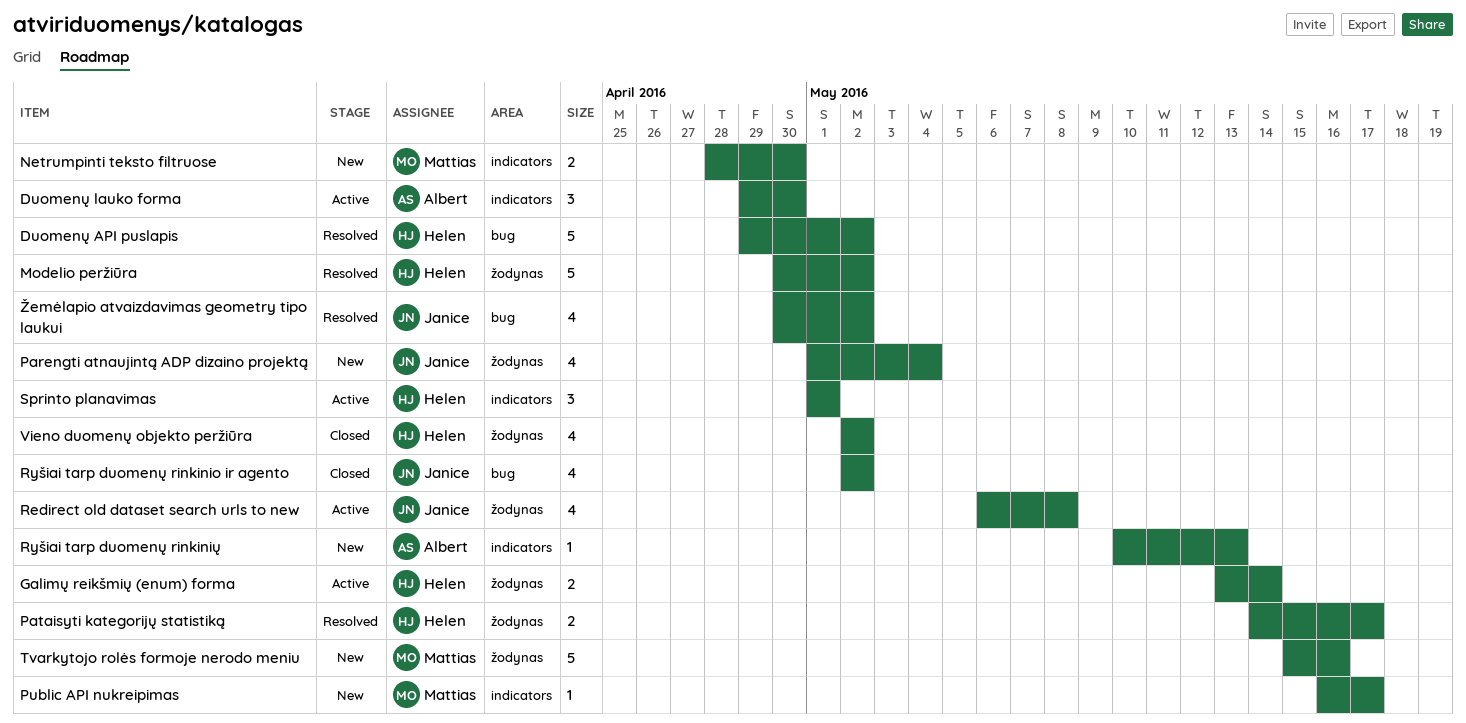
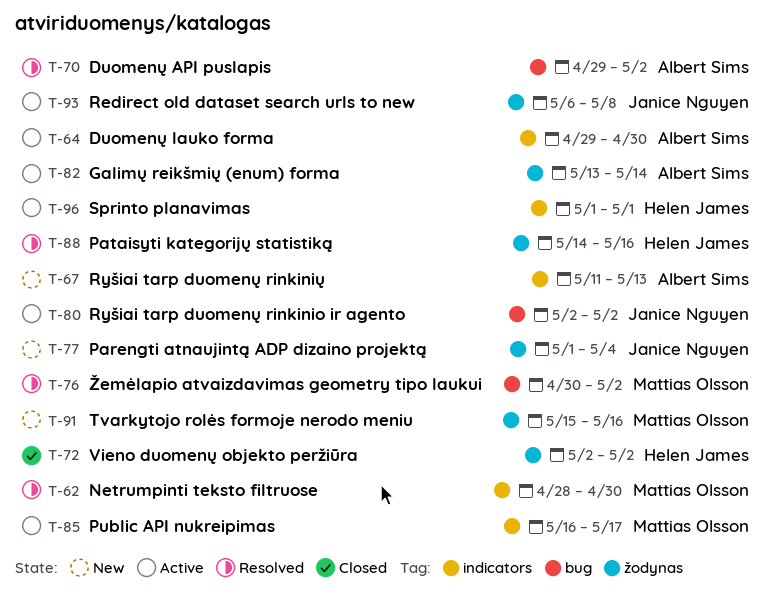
Duomenų API puslapis, owner: Helen James -> Albert Sims
Galimų reikšmių (enum) forma, owner: Helen James -> Albert Sims
Modelio peržiūra: present -> none
Netrumpinti teksto filtruose, status: New -> Resolved
Pataisyti kategorijų statistiką, due: May 17 -> May 16
Public API nukreipimas, status: New -> Active
Ryšiai tarp duomenų rinkinio ir agento, status: Closed -> Active
Ryšiai tarp duomenų rinkinių, start: May 10 -> May 11
Žemėlapio atvaizdavimas geometry tipo laukui, owner: Janice Nguyen -> Mattias Olsson

